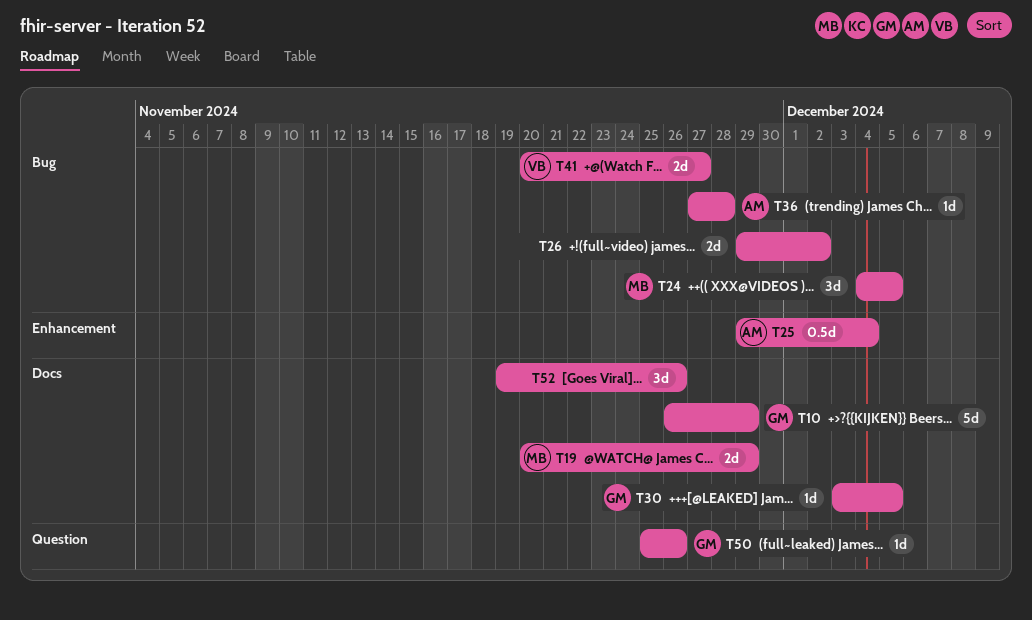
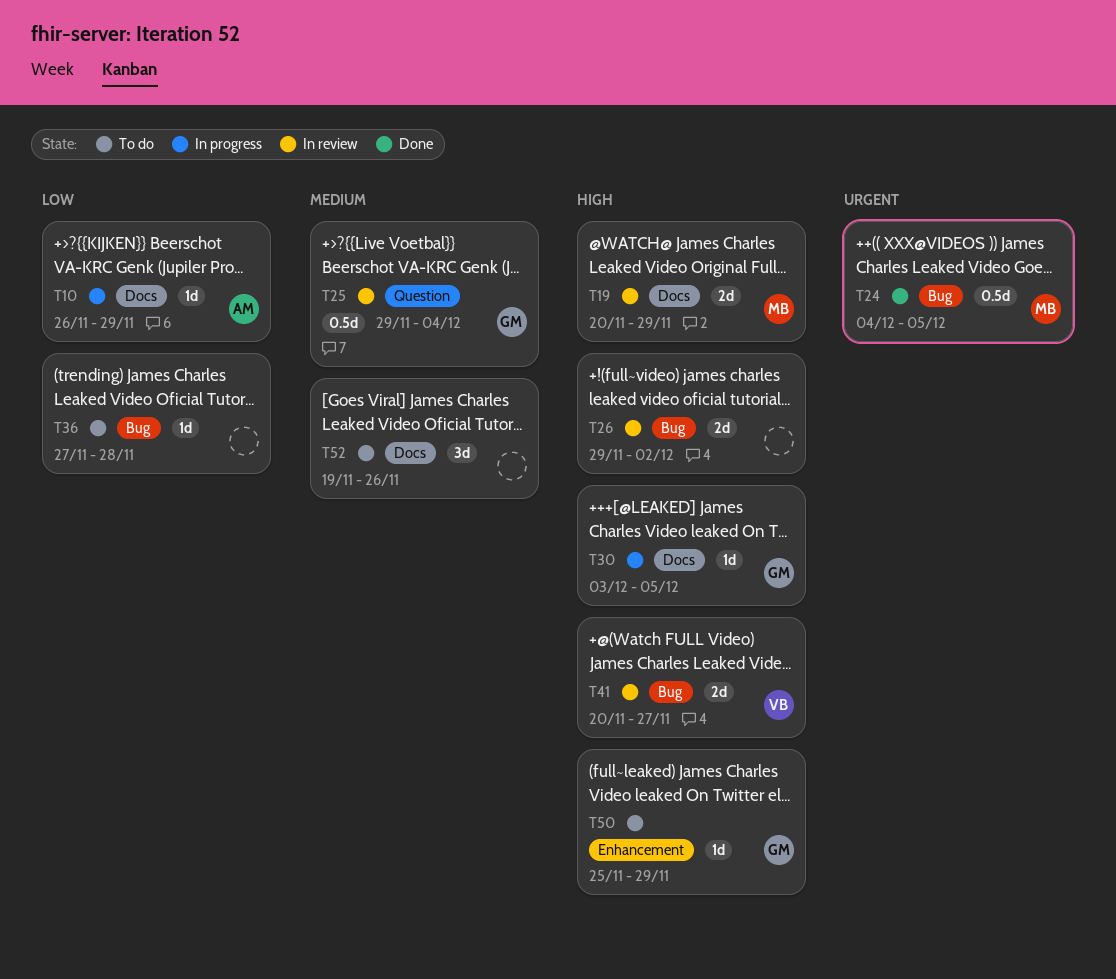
T10, owner: GM -> AM
T10, estimate: 5d -> 1d
T24, estimate: 3d -> 0.5d
T25, owner: AM -> GM
T25, label: Enhancement -> Question
T36, owner: AM -> none
T50, label: Question -> Enhancement
T50, due: Nov 26 -> Nov 29

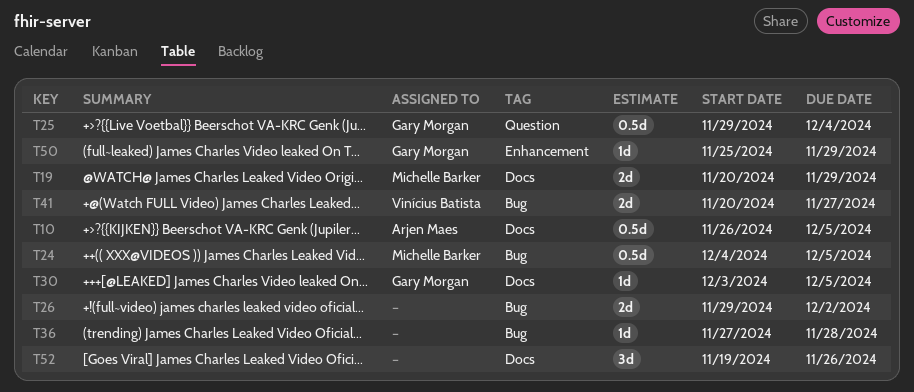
T10, estimate: 1d -> 0.5d
T10, due: Nov 29 -> Dec 5

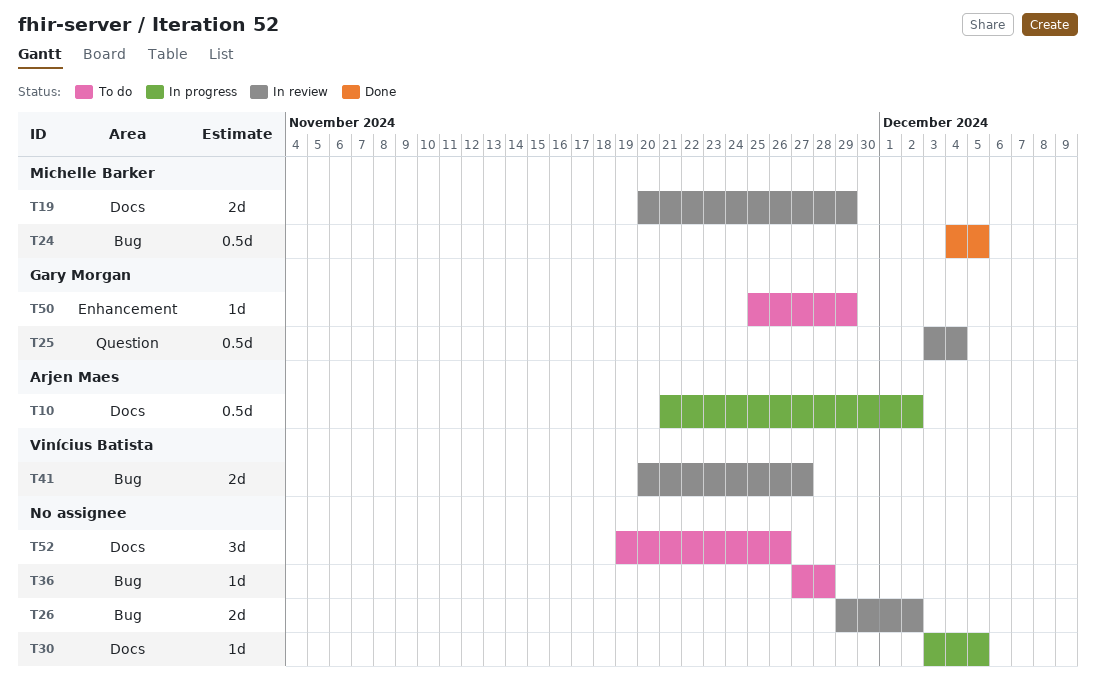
T10, start: Nov 26 -> Nov 21
T10, due: Dec 5 -> Dec 2
T25, start: Nov 29 -> Dec 3
T30, owner: Gary Morgan -> none

